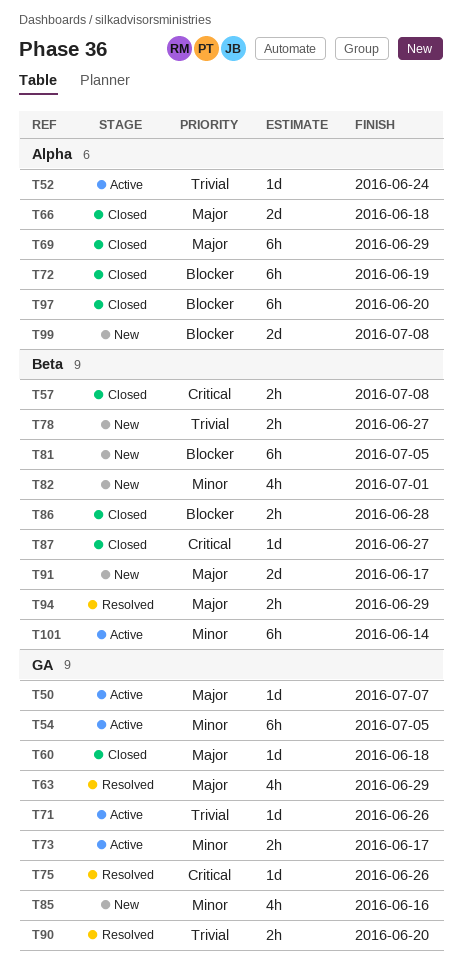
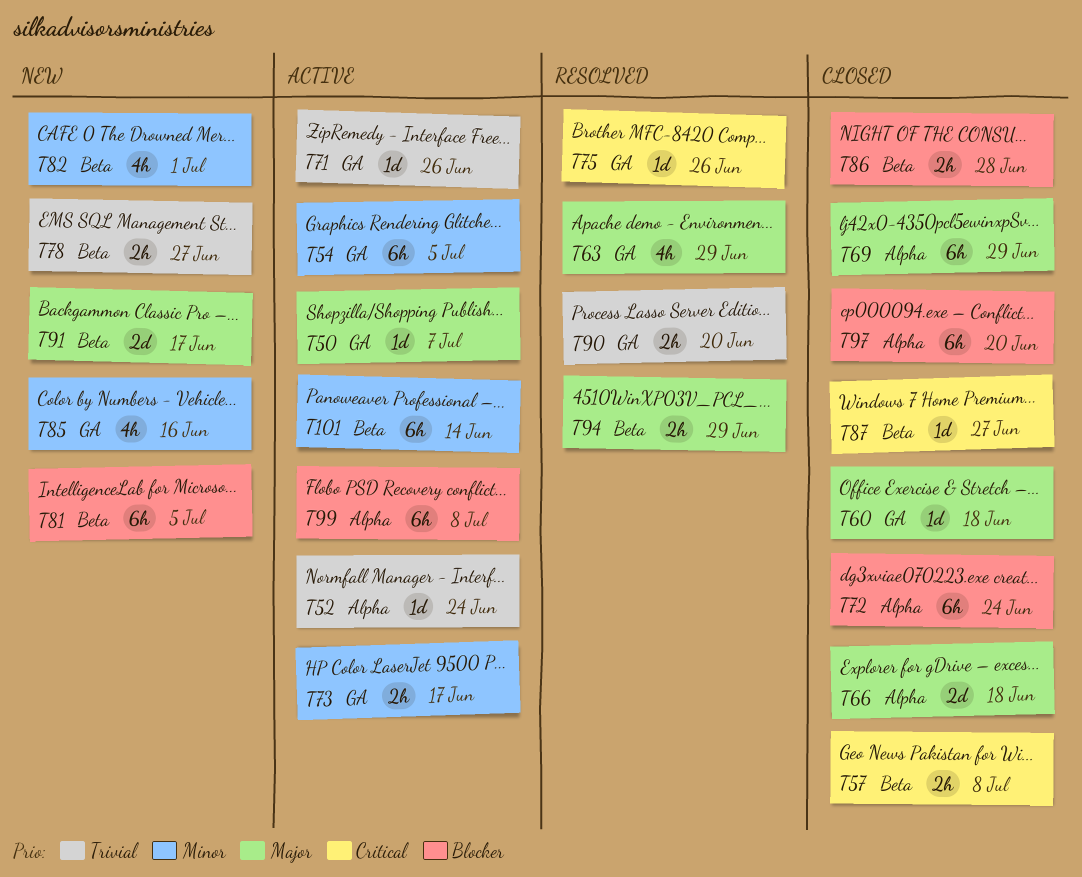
T72, due: Jun 19 -> Jun 24
T99, status: New -> Active
T99, estimate: 2d -> 6h

